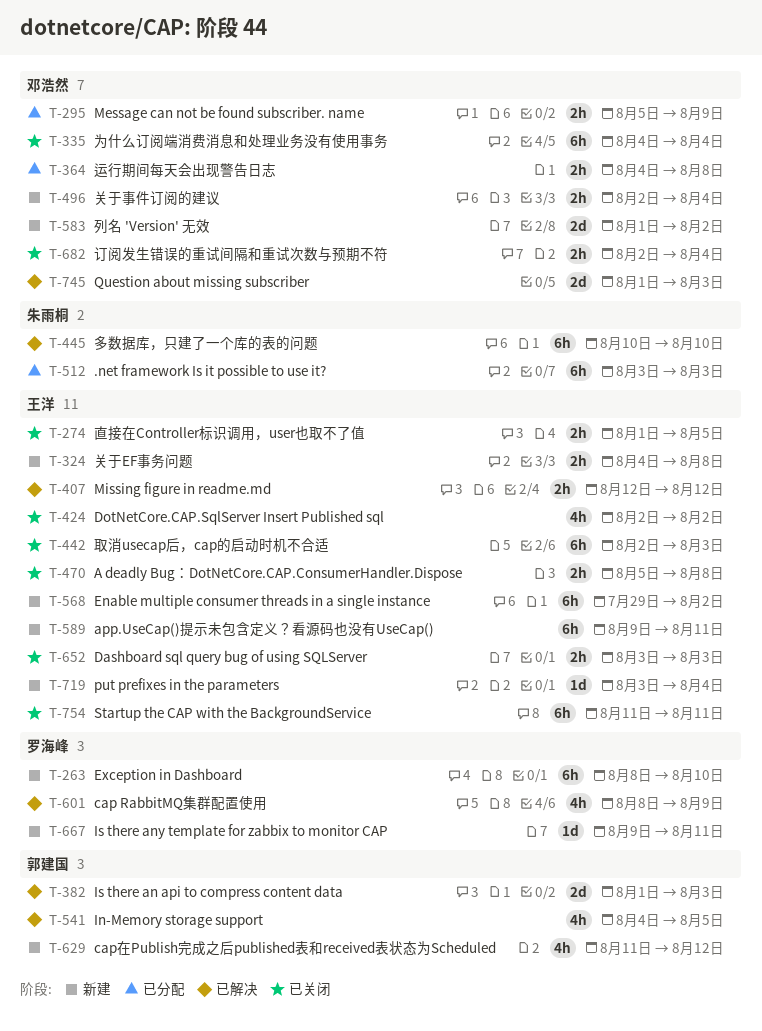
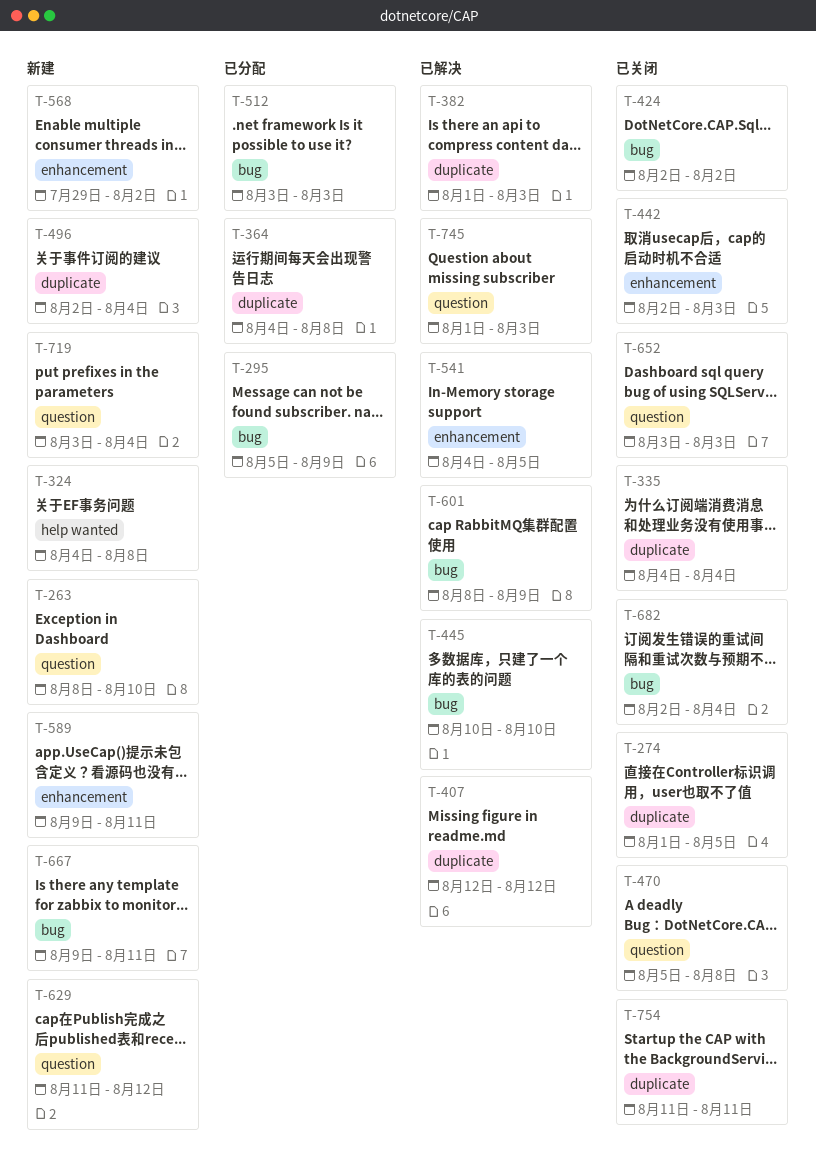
T-583: present -> none

